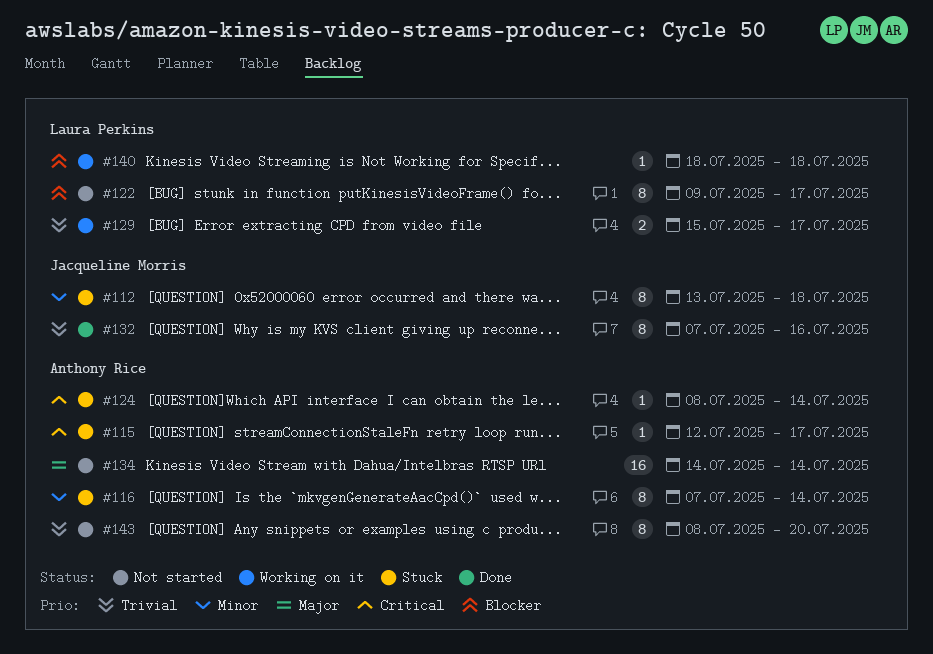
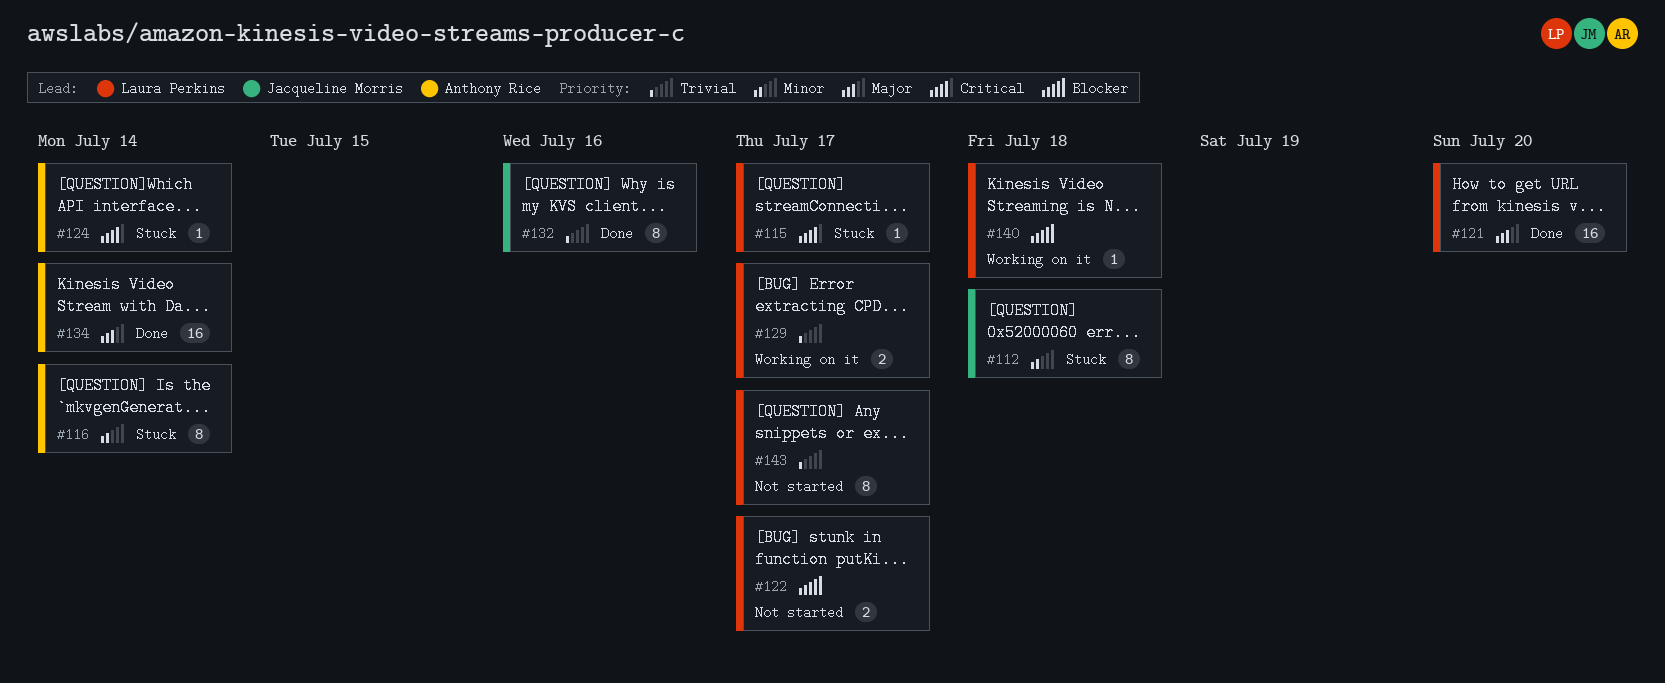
#115, owner: Anthony Rice -> Laura Perkins
#121: none -> present
#122, estimate: 8 -> 2
#134, status: Not started -> Done
#143, owner: Anthony Rice -> Laura Perkins
#143, due: Jul 20 -> Jul 17

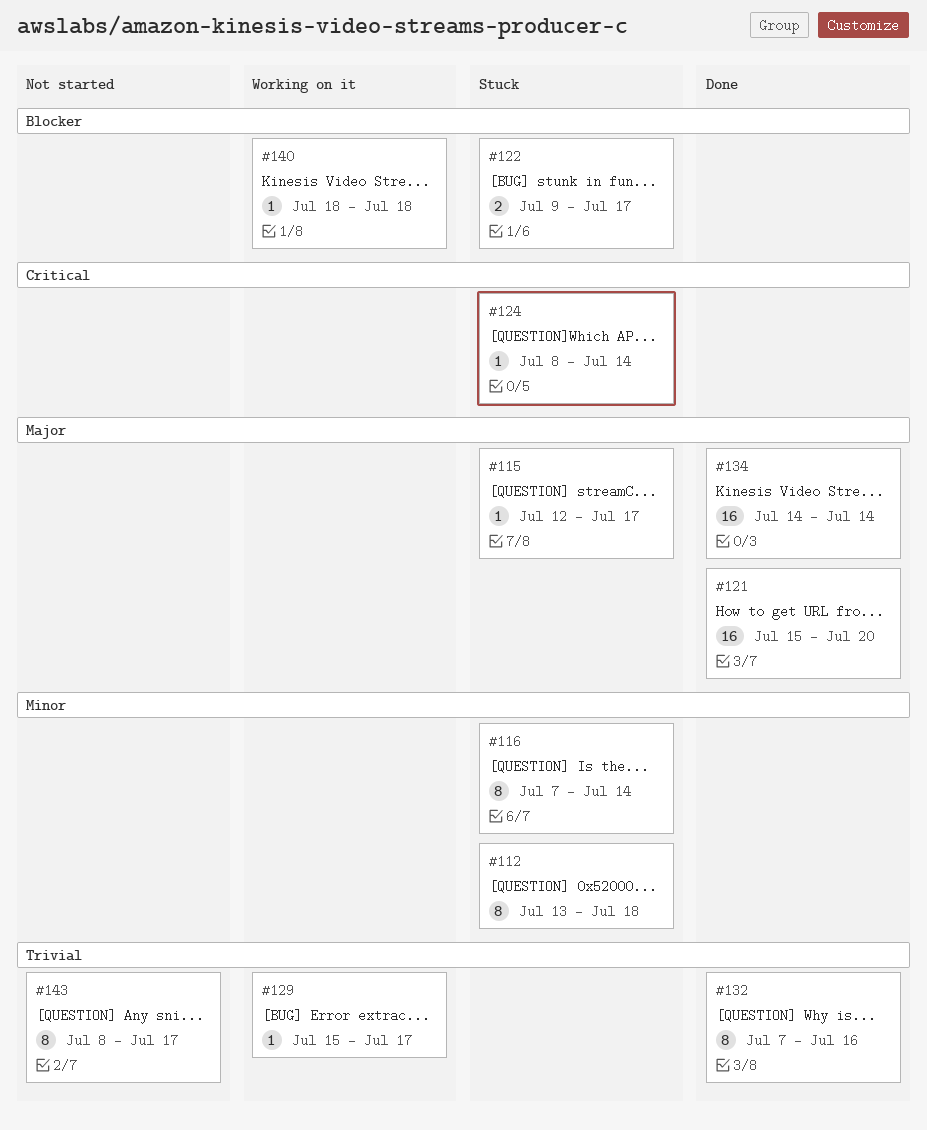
#115, priority: Critical -> Major
#122, status: Not started -> Stuck
#129, estimate: 2 -> 1

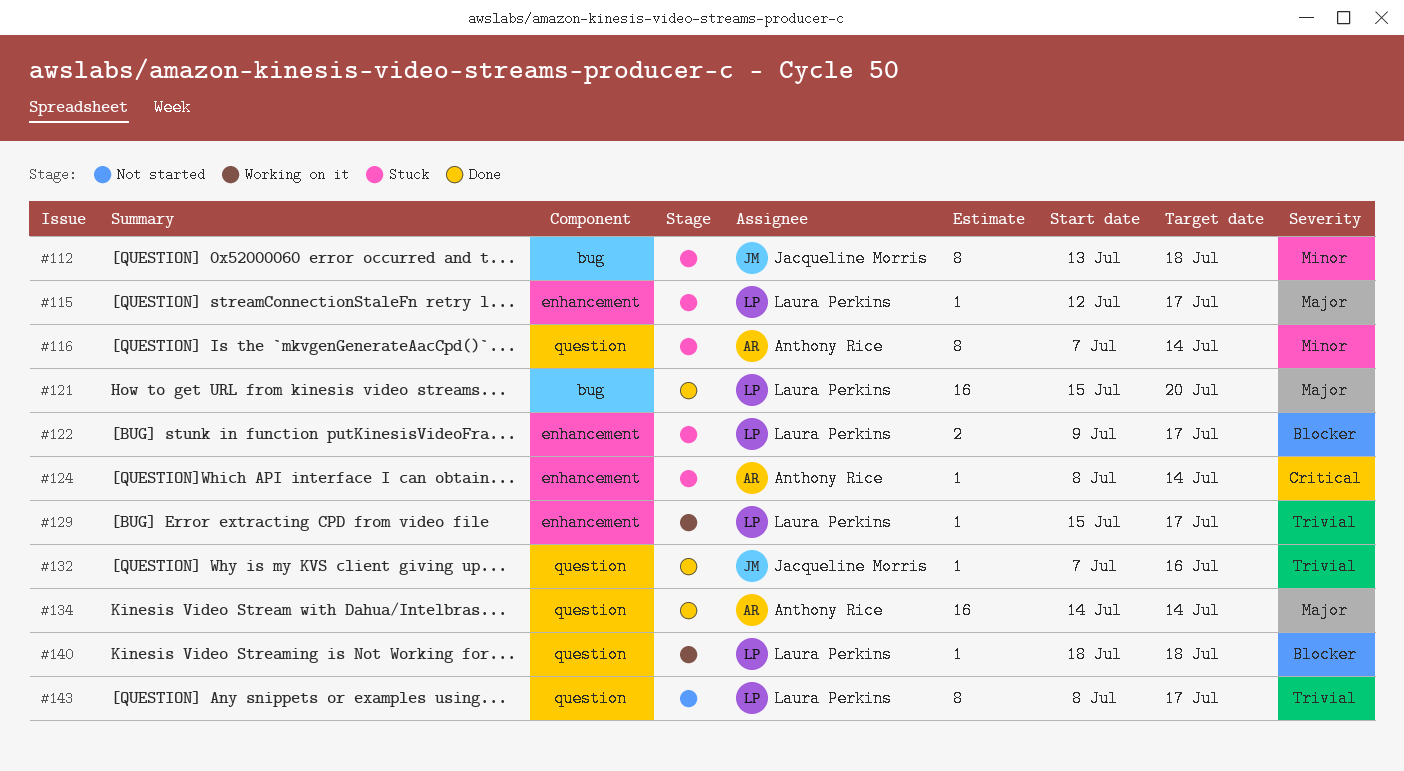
#132, estimate: 8 -> 1

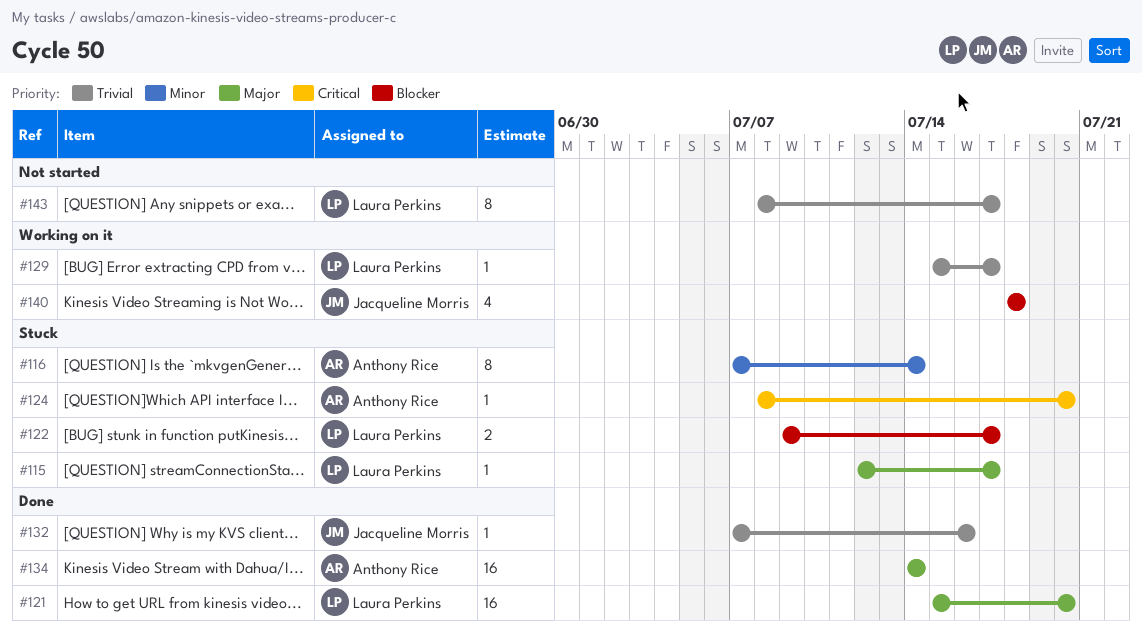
#112: present -> none
#124, due: Jul 14 -> Jul 20
#140, owner: Laura Perkins -> Jacqueline Morris
#140, estimate: 1 -> 4

